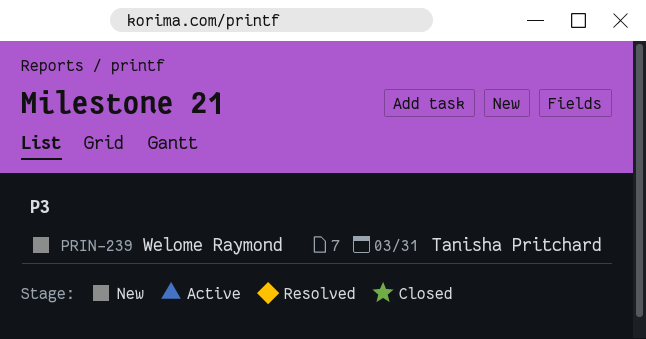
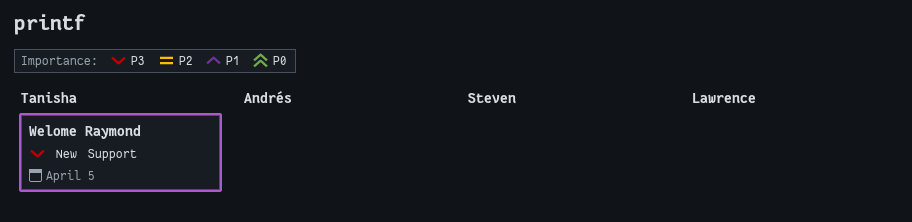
Welome Raymond, due: Mar 31 -> Apr 5

